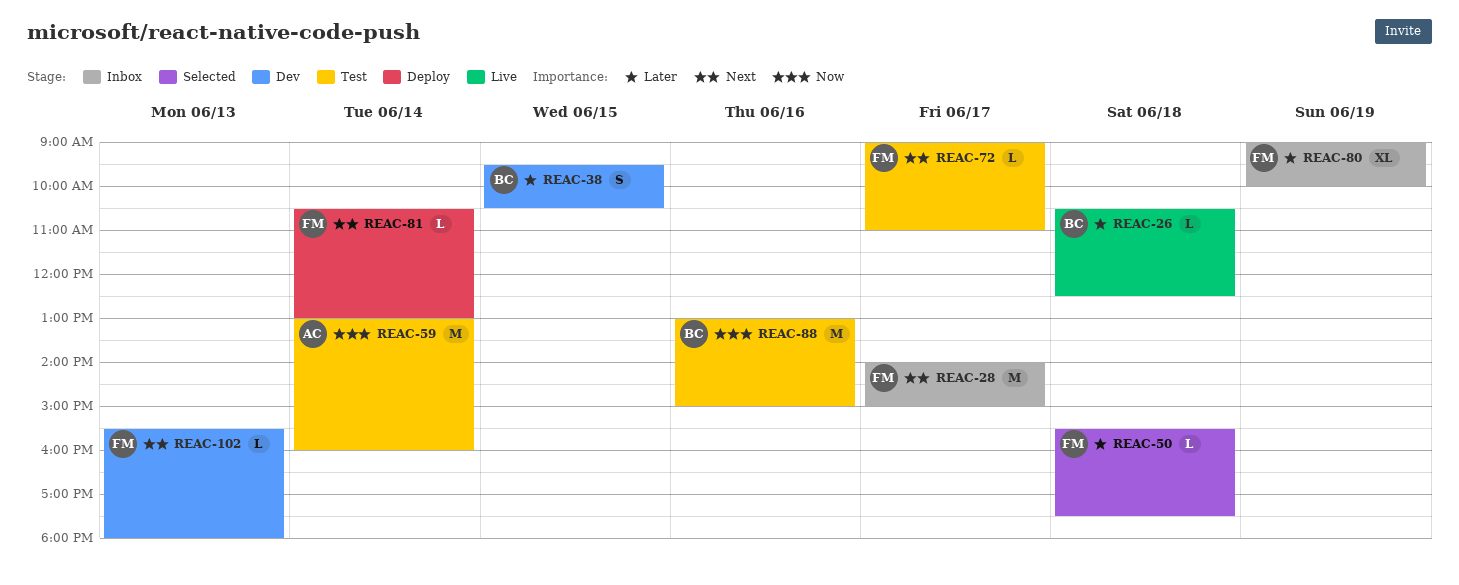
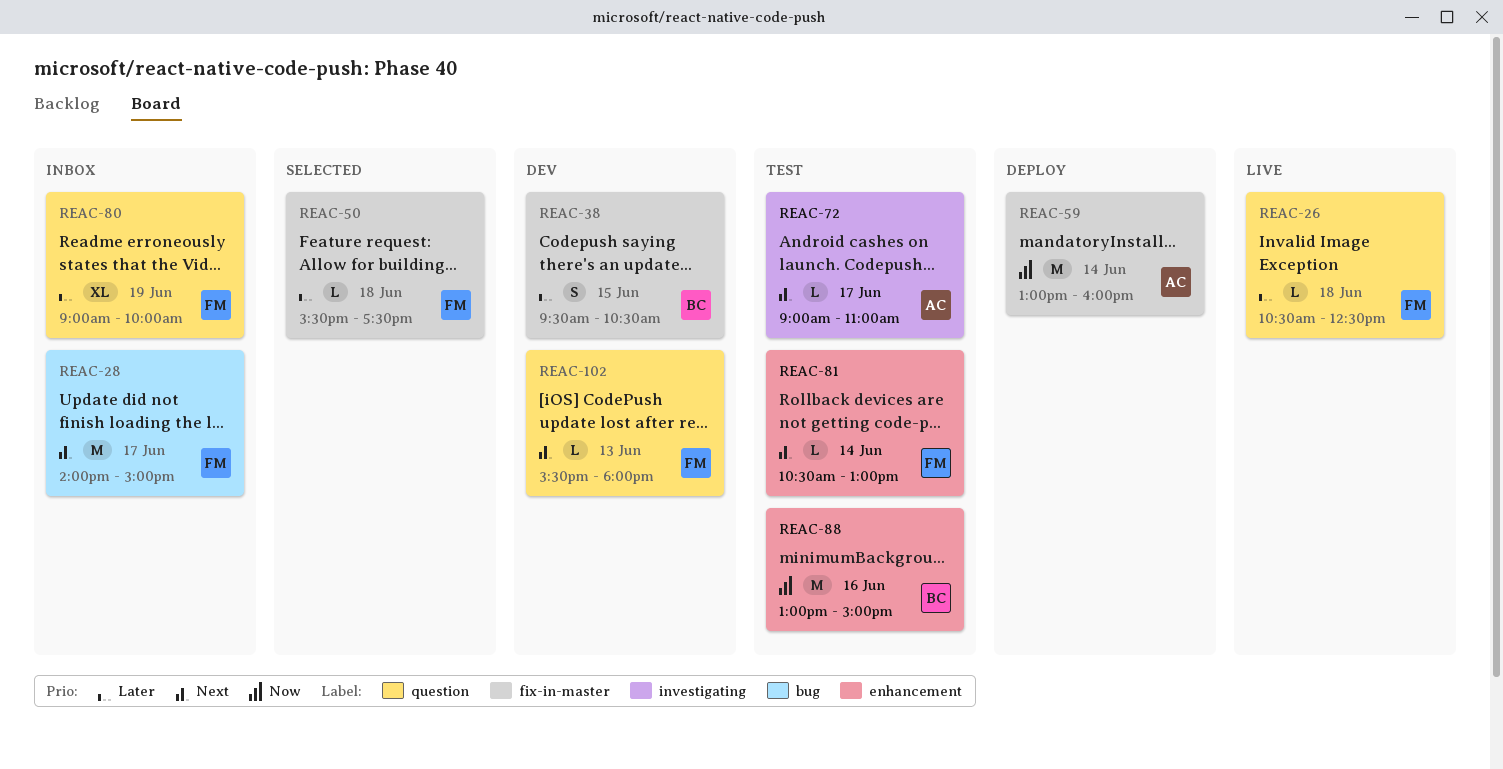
REAC-26, owner: BC -> FM
REAC-59, status: Test -> Deploy
REAC-72, owner: FM -> AC
REAC-81, status: Deploy -> Test

